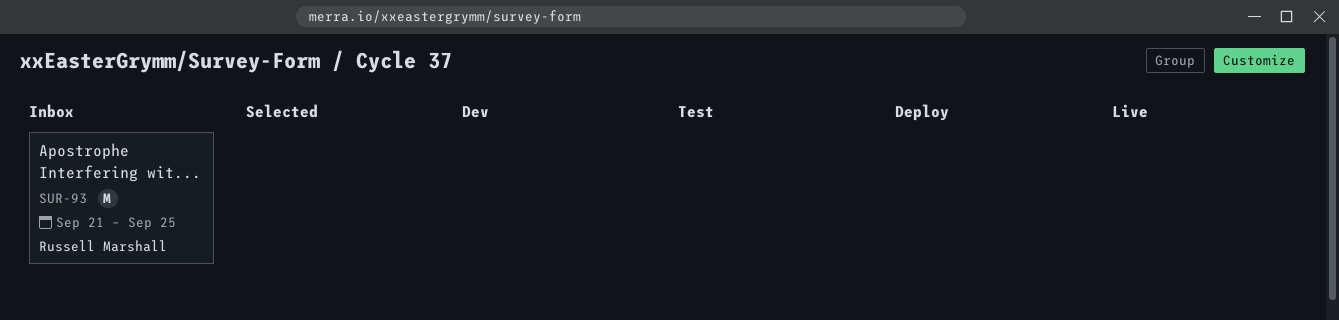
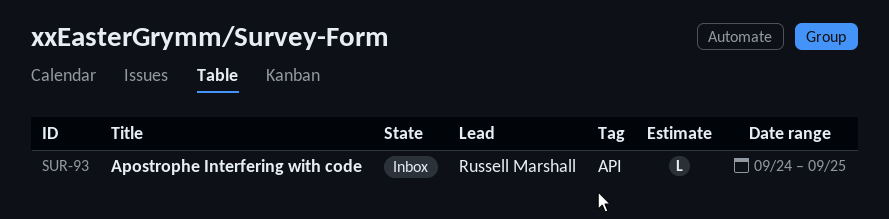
SUR-93, estimate: M -> L
SUR-93, start: Sep 21 -> Sep 24

